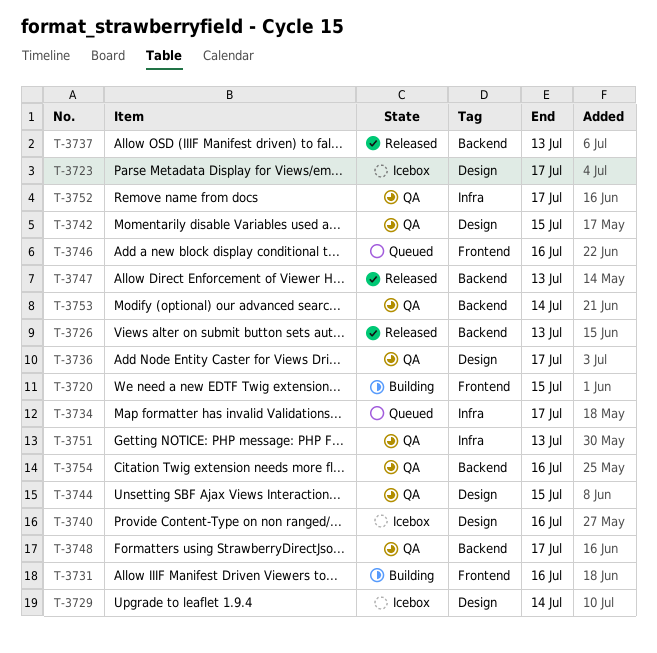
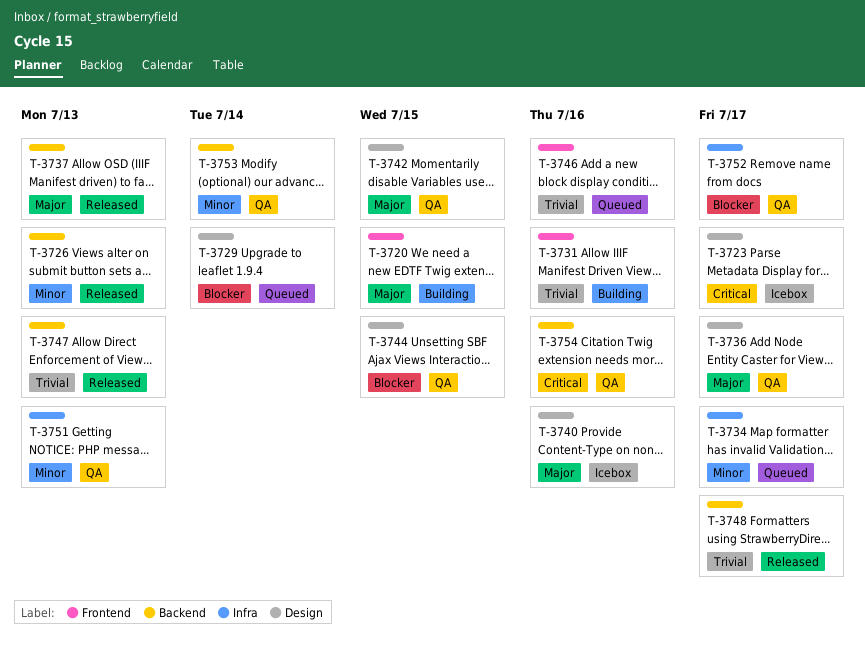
T-3729, status: Icebox -> Queued
T-3748, status: QA -> Released

